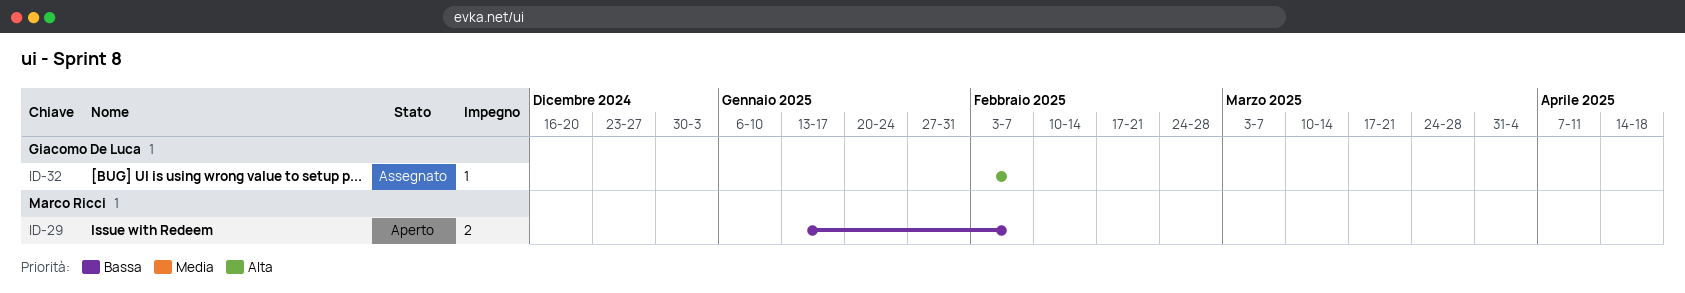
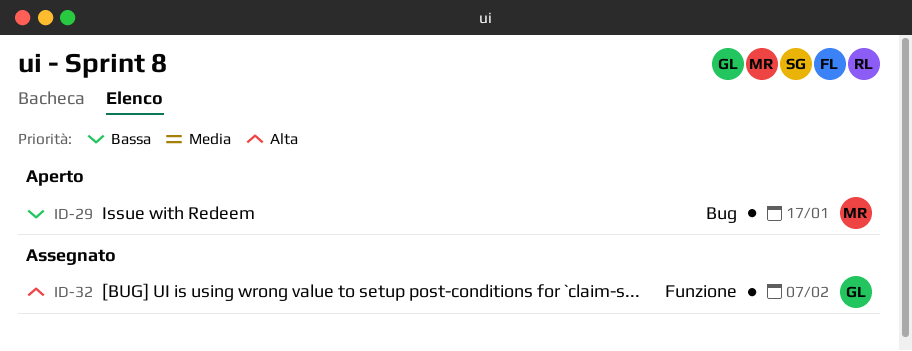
ID-29, estimate: 2 -> 1
ID-29, due: Feb 7 -> Jan 17

